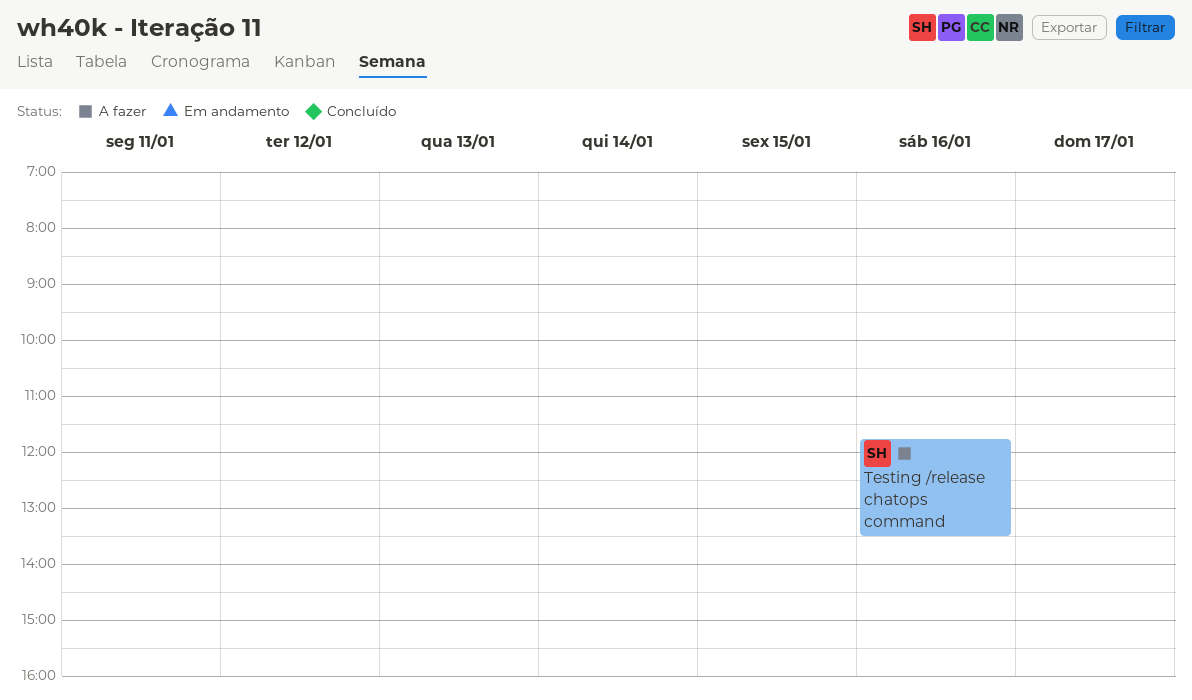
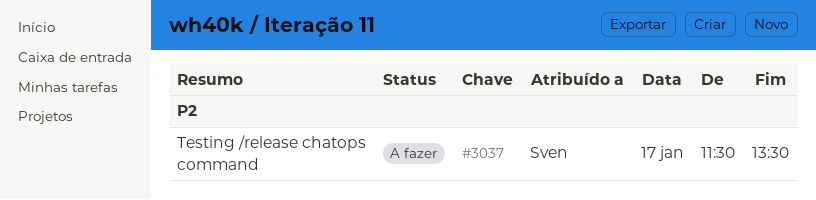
Testing /release chatops command, day: Jan 16 -> Jan 17
Testing /release chatops command, begins: 11:45 -> 11:30

